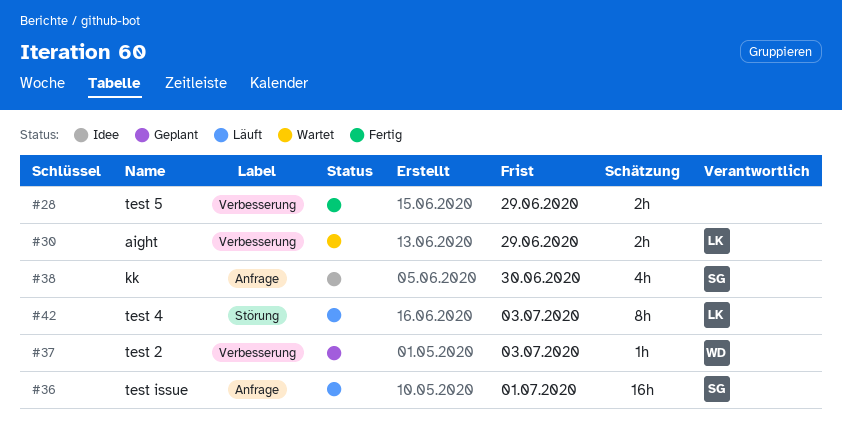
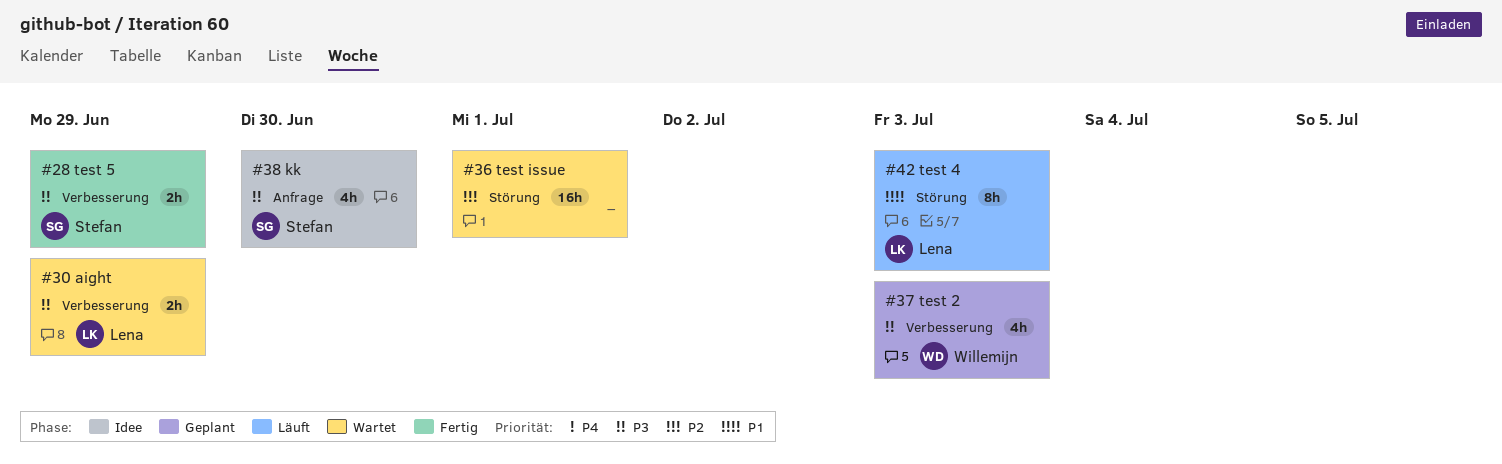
#28, owner: none -> Stefan
#36, status: Läuft -> Wartet
#36, owner: Stefan -> none
#36, label: Anfrage -> Störung
#37, estimate: 1h -> 4h

